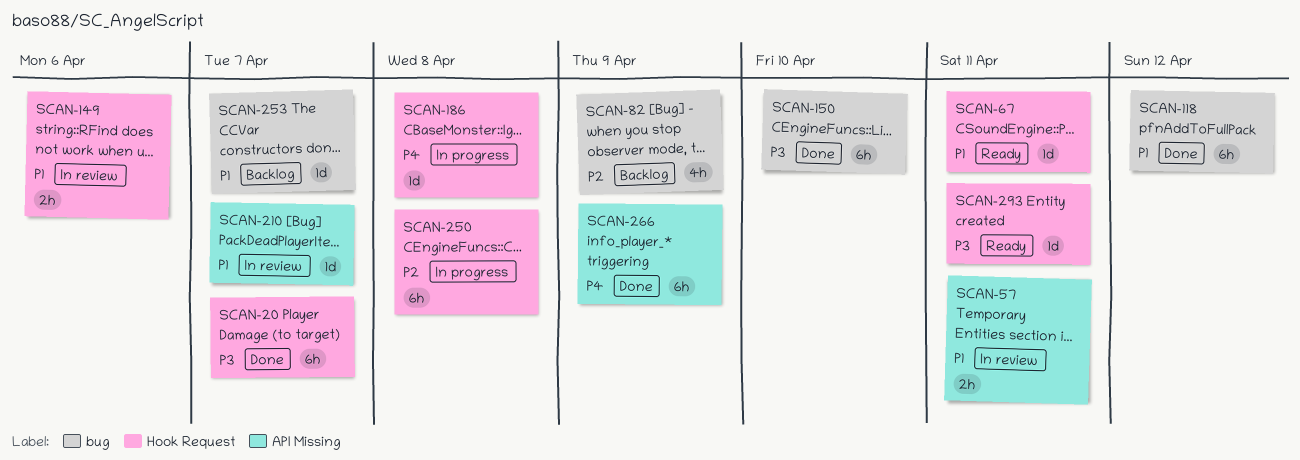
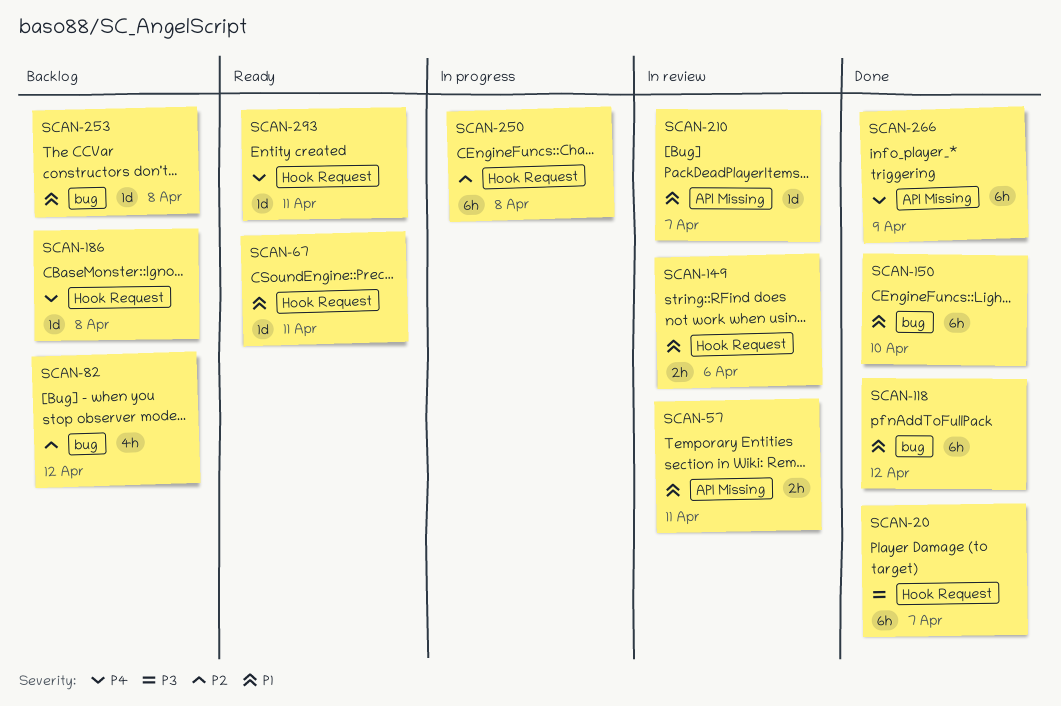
SCAN-82, due: Apr 9 -> Apr 12
SCAN-150, priority: P3 -> P1
SCAN-186, status: In progress -> Backlog
SCAN-253, due: Apr 7 -> Apr 8
SCAN-293, priority: P3 -> P4

